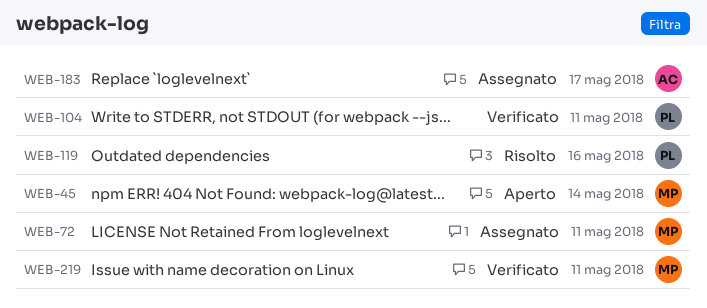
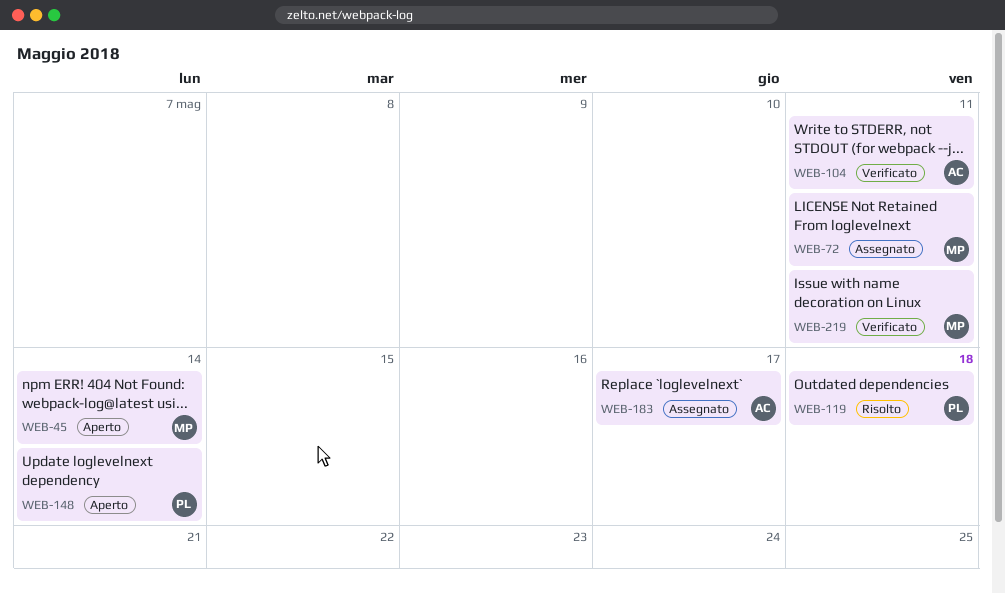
WEB-104, owner: PL -> AC
WEB-119, due: May 16 -> May 18
WEB-148: none -> present

